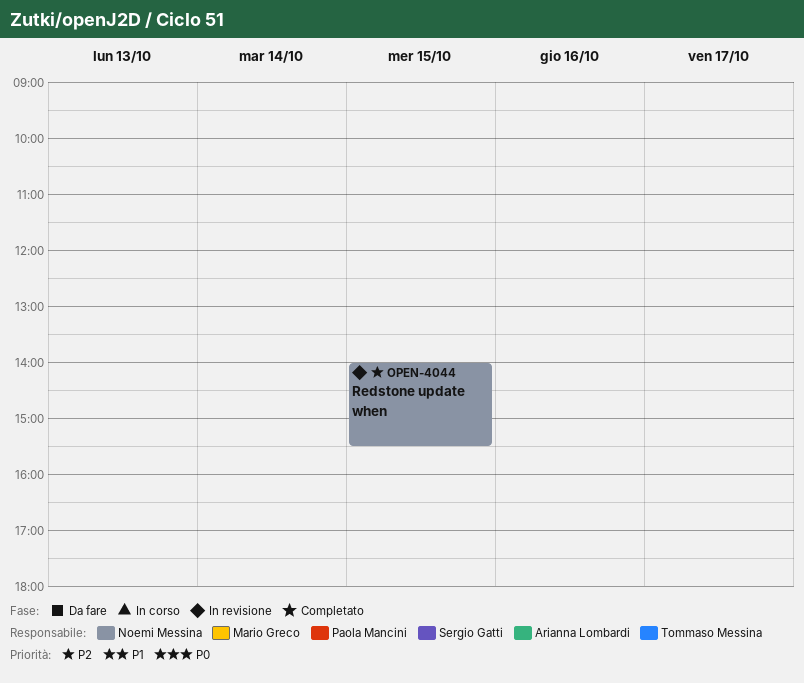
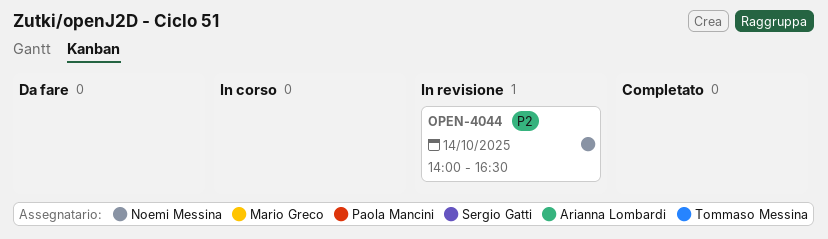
OPEN-4044, day: Oct 15 -> Oct 14
OPEN-4044, ends: 15:30 -> 16:30

